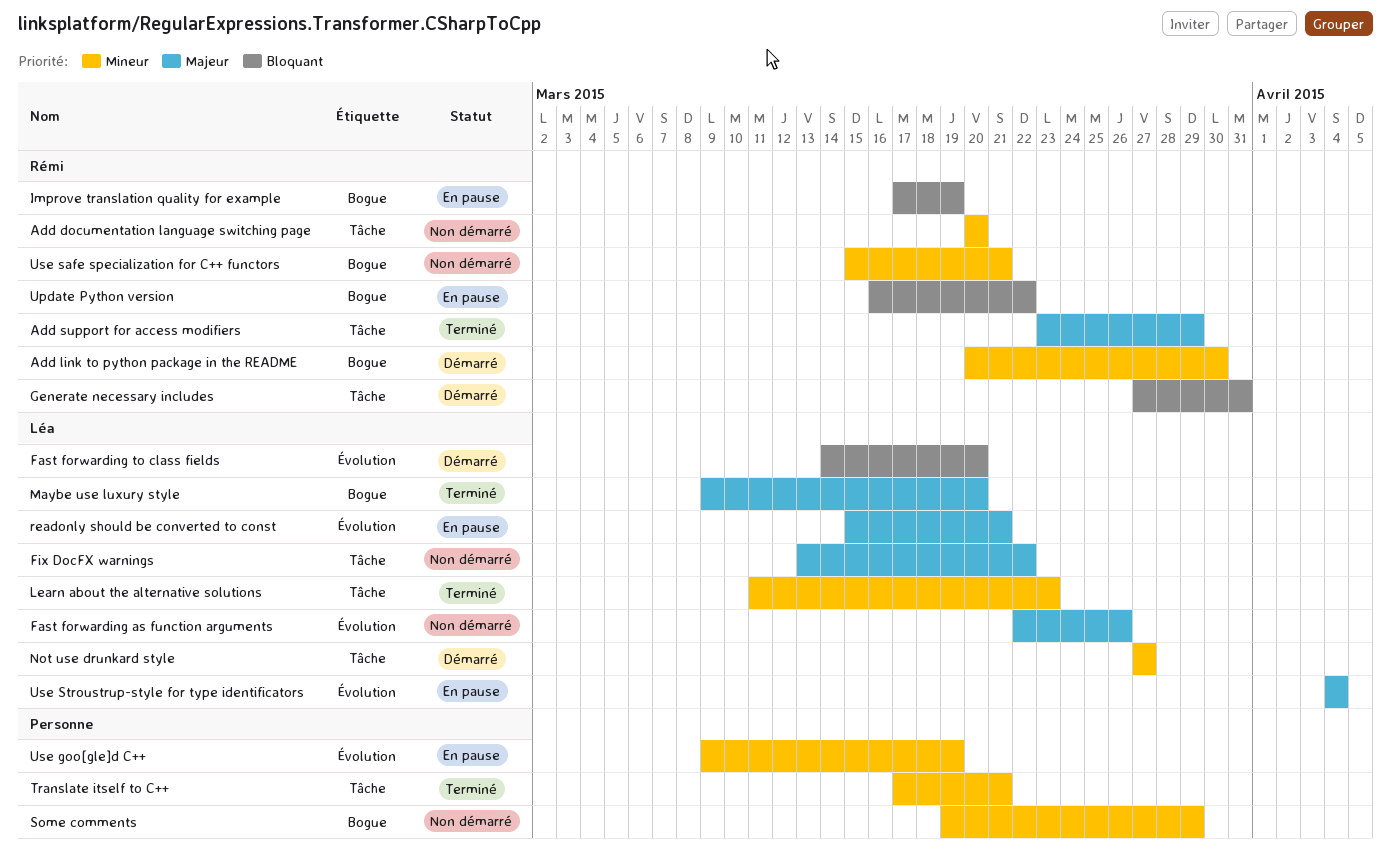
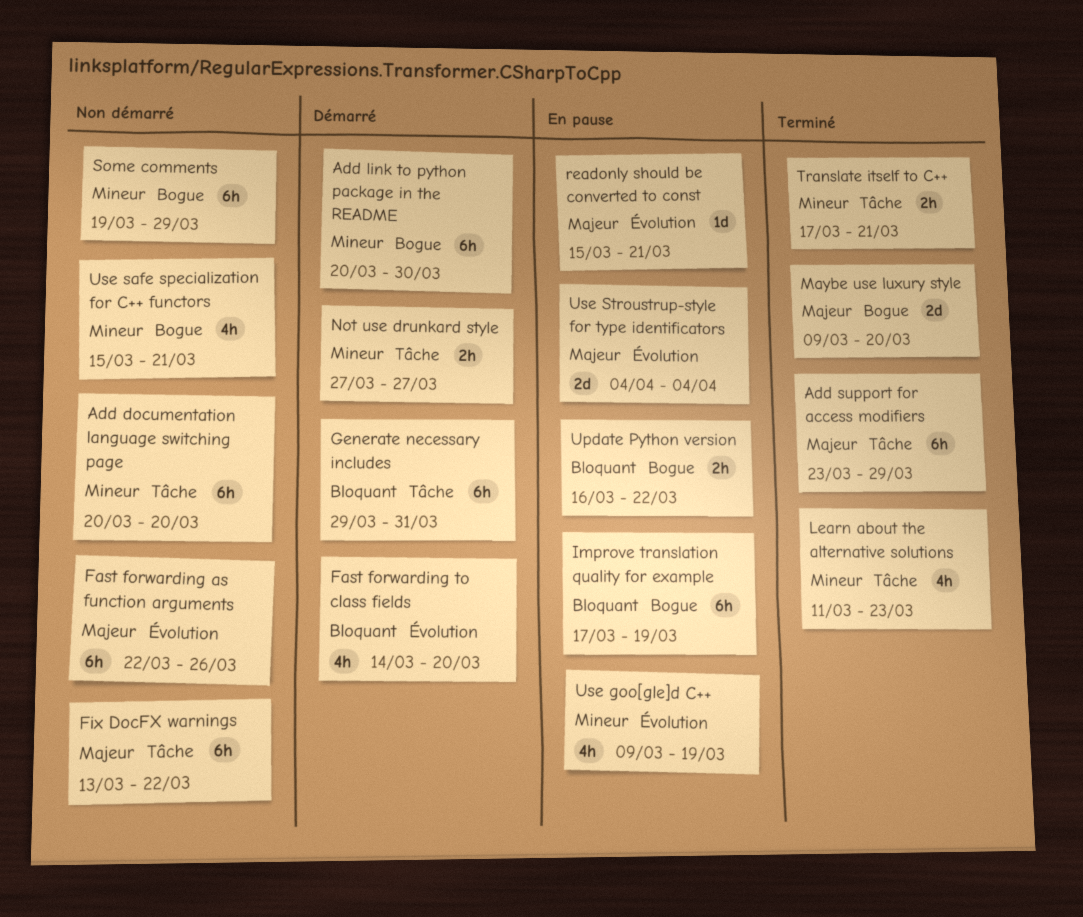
Generate necessary includes, start: Mar 27 -> Mar 29

